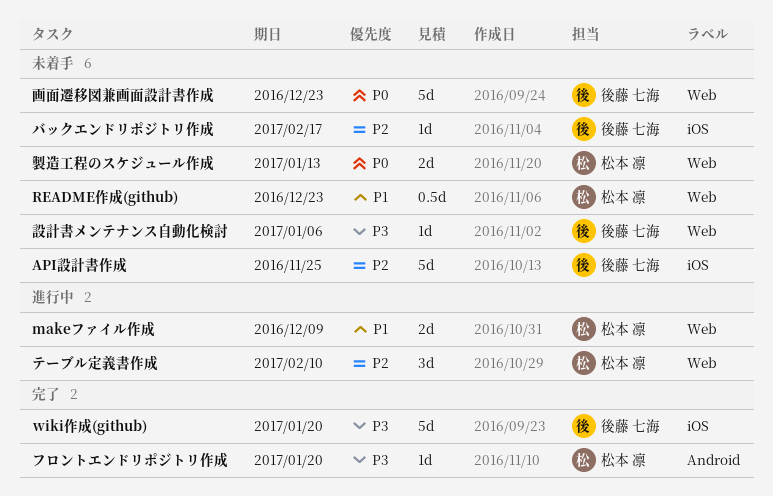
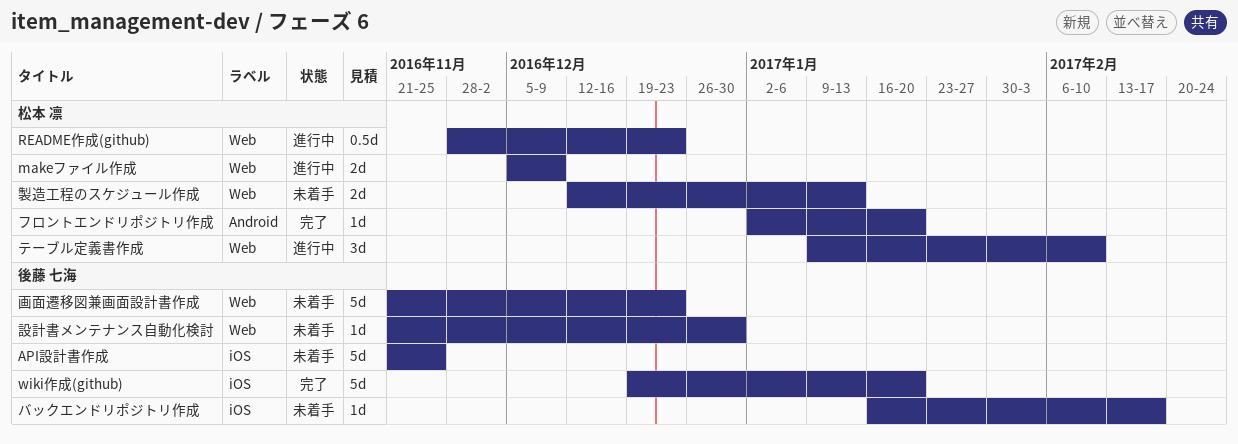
README作成(github), status: 未着手 -> 進行中
設計書メンテナンス自動化検討, due: Jan 6 -> Dec 30

